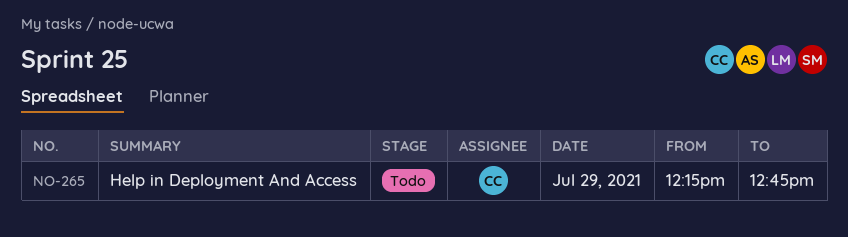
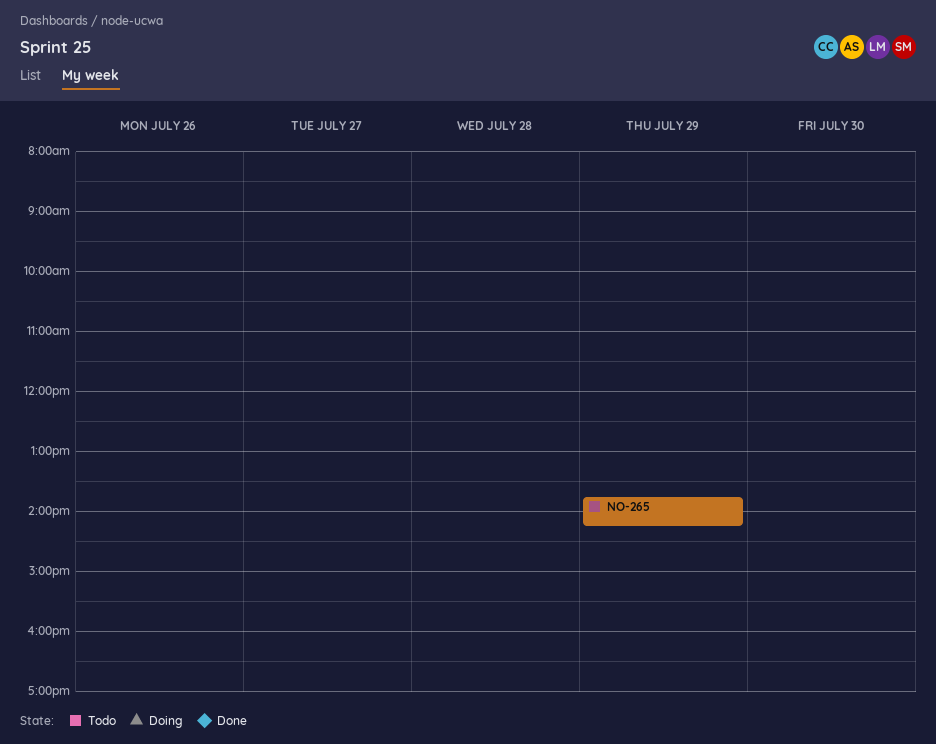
NO-265, begins: 12:15 -> 13:45
NO-265, ends: 12:45 -> 14:15

